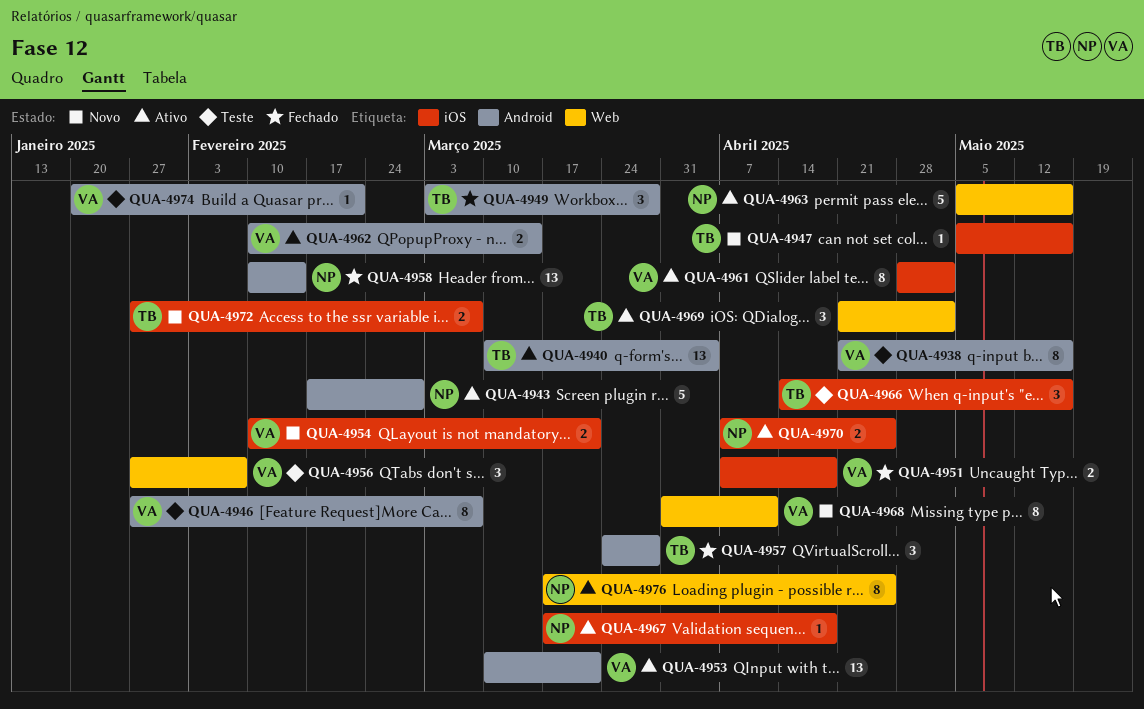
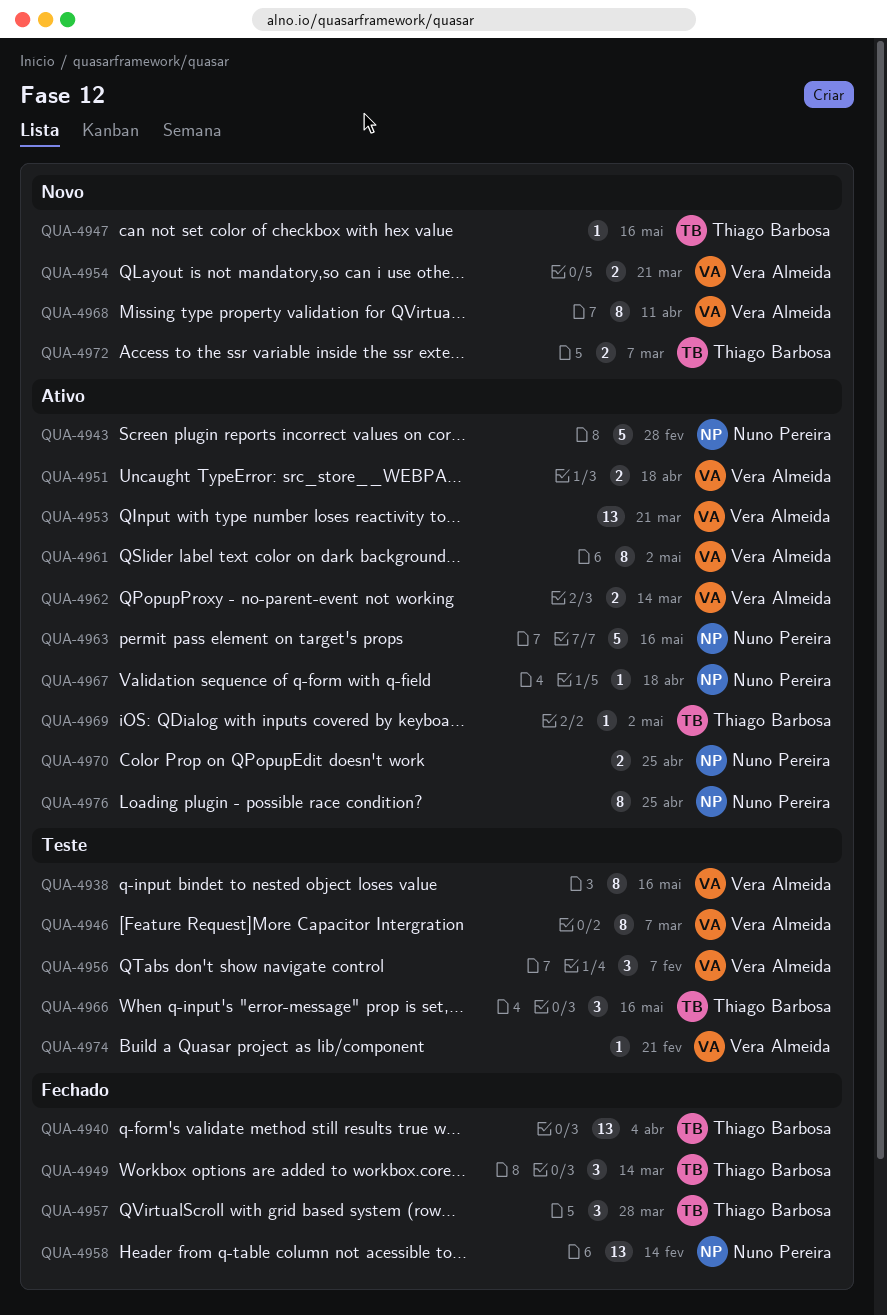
QUA-4940, status: Ativo -> Fechado
QUA-4949, due: Mar 28 -> Mar 14
QUA-4951, status: Fechado -> Ativo
QUA-4969, estimate: 3 -> 1

